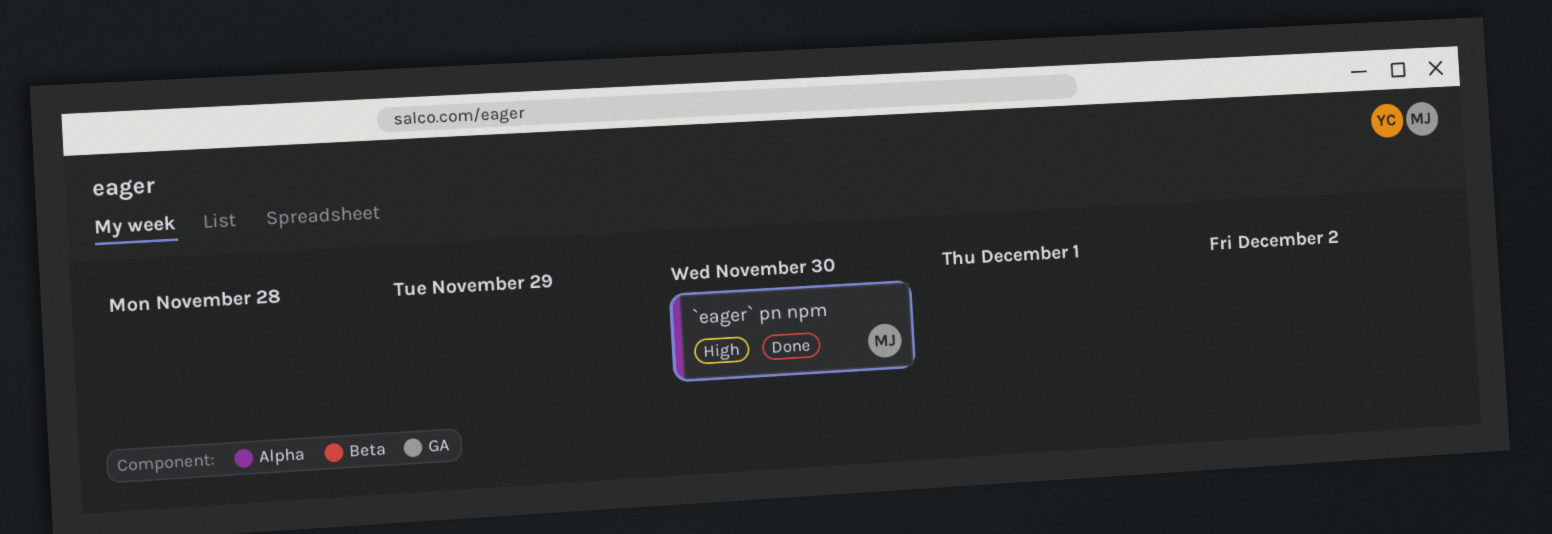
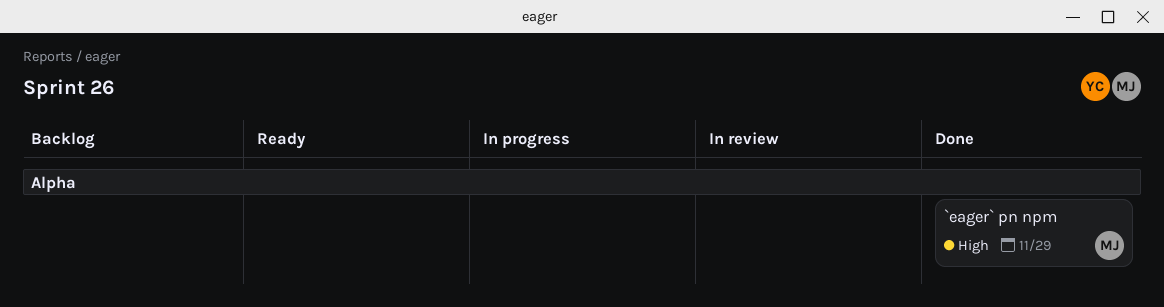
`eager` pn npm, due: Nov 30 -> Nov 29

